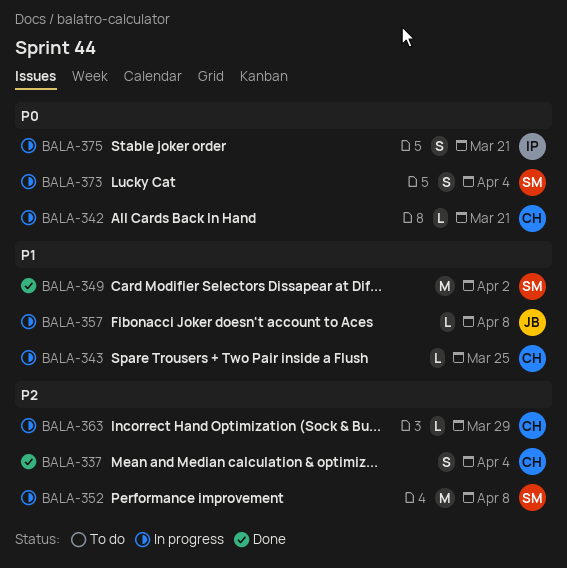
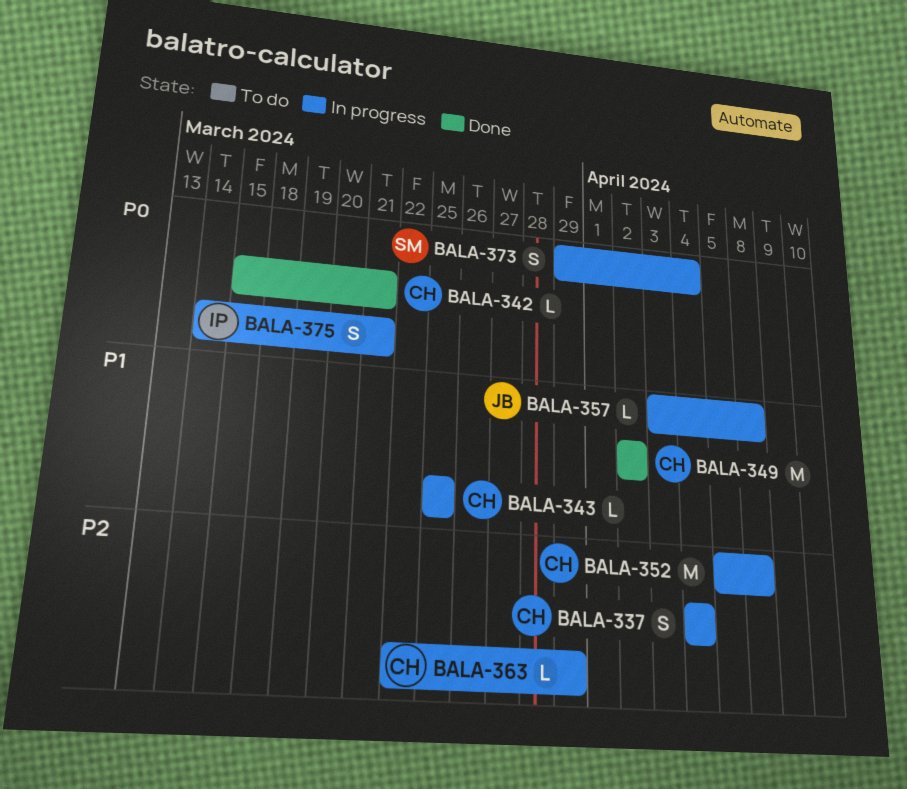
BALA-337, status: Done -> In progress
BALA-342, status: In progress -> Done
BALA-349, owner: SM -> CH
BALA-352, owner: SM -> CH

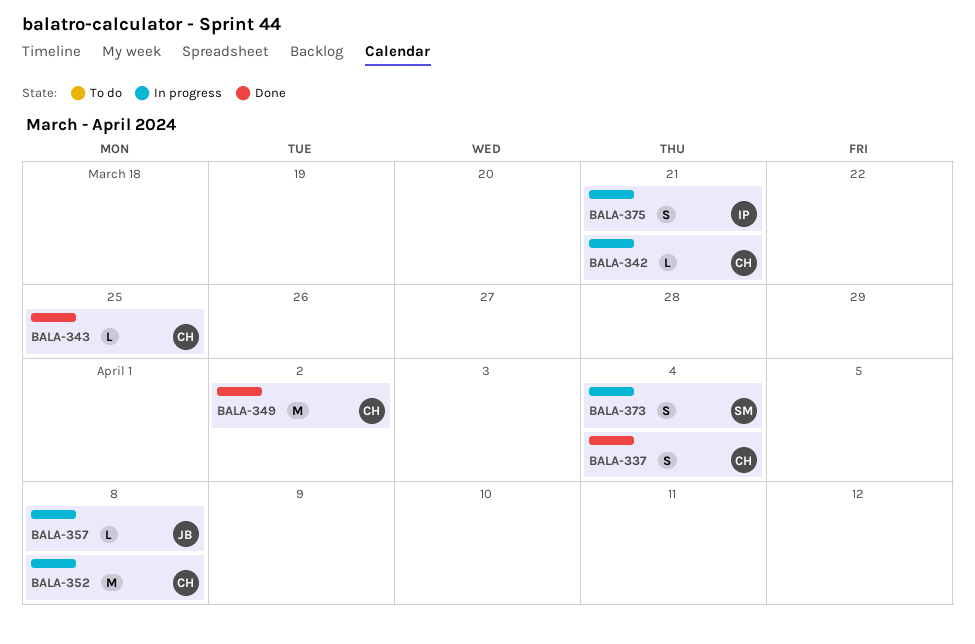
BALA-337, status: In progress -> Done
BALA-342, status: Done -> In progress
BALA-343, status: In progress -> Done
BALA-363: present -> none

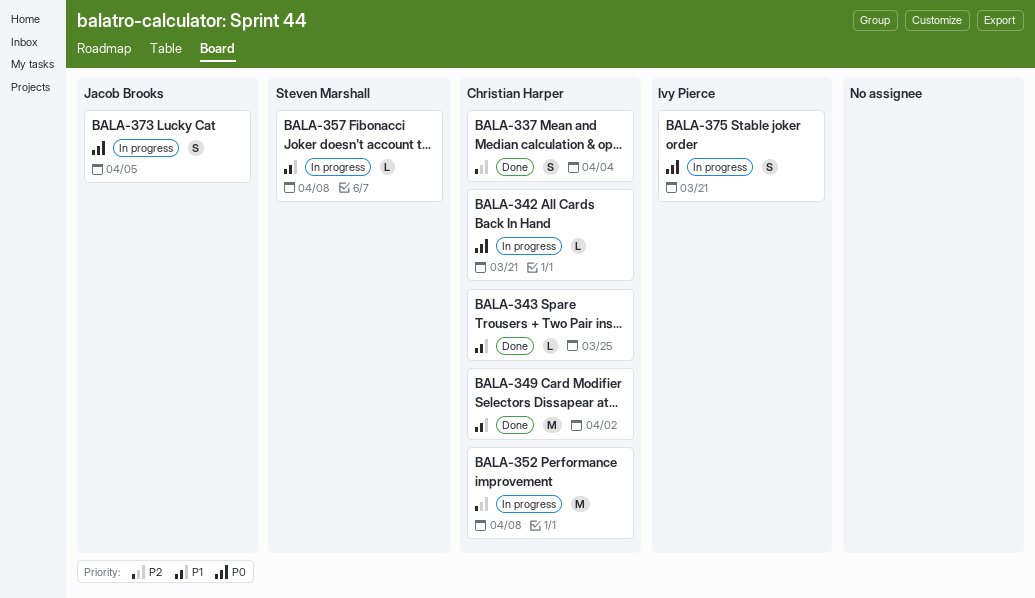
BALA-357, owner: Jacob Brooks -> Steven Marshall
BALA-373, owner: Steven Marshall -> Jacob Brooks
BALA-373, due: Apr 4 -> Apr 5

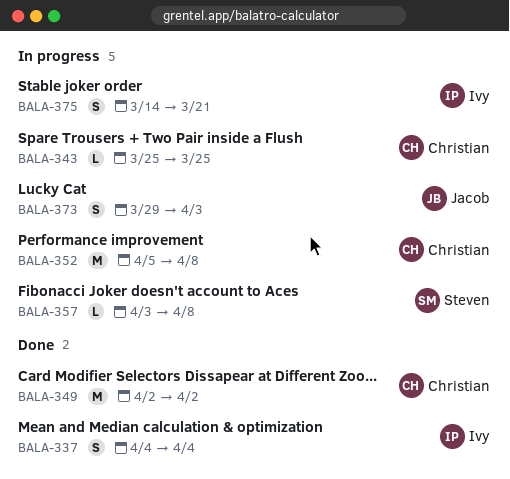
BALA-337, owner: Christian Harper -> Ivy Pierce
BALA-342: present -> none
BALA-343, status: Done -> In progress
BALA-373, due: Apr 5 -> Apr 3

